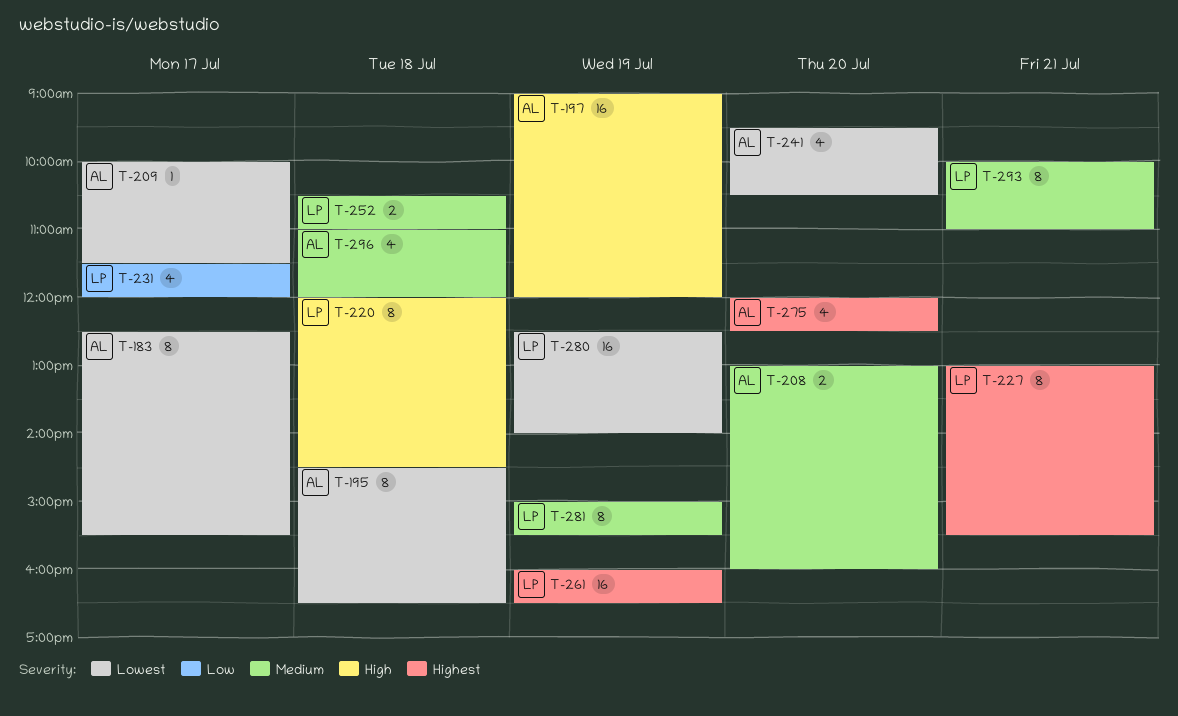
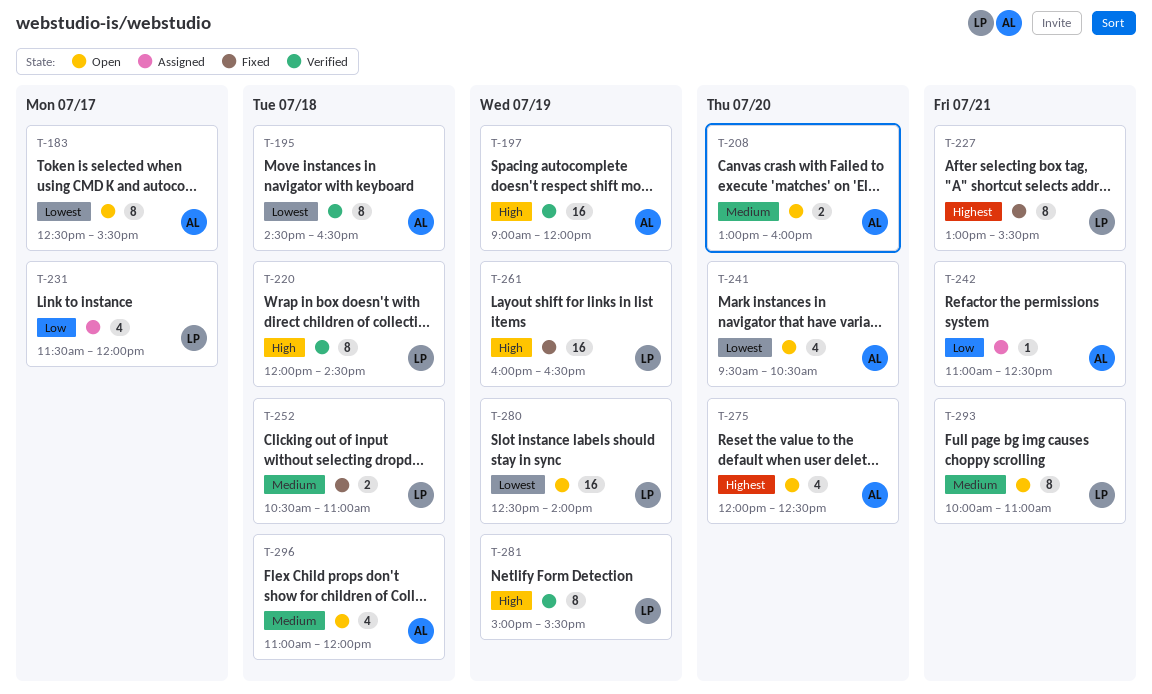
T-209: present -> none
T-242: none -> present
T-261, priority: Highest -> High
T-281, priority: Medium -> High

